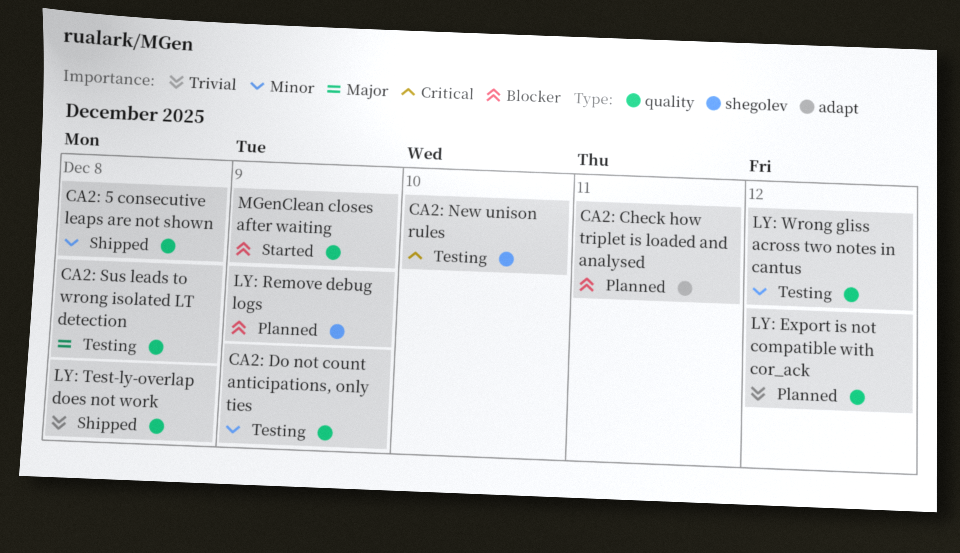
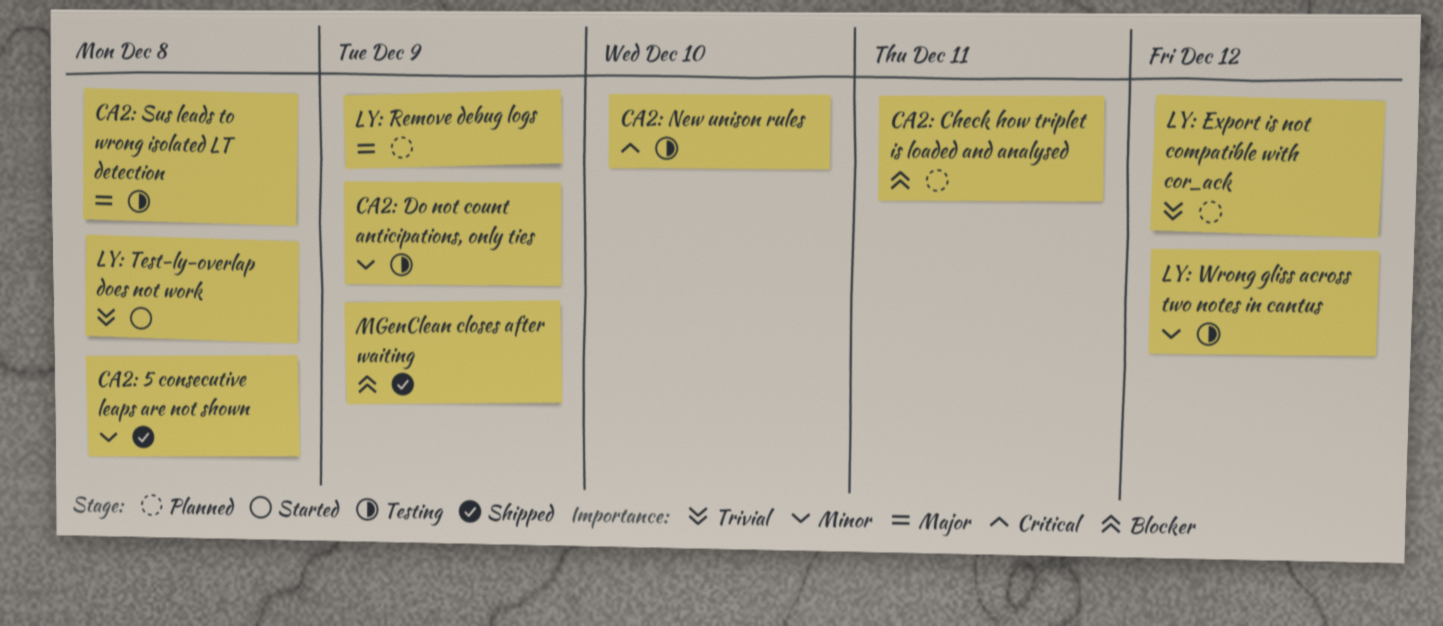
LY: Remove debug logs, priority: Blocker -> Major
LY: Test-ly-overlap does not work, status: Shipped -> Started
MGenClean closes after waiting, status: Started -> Shipped

